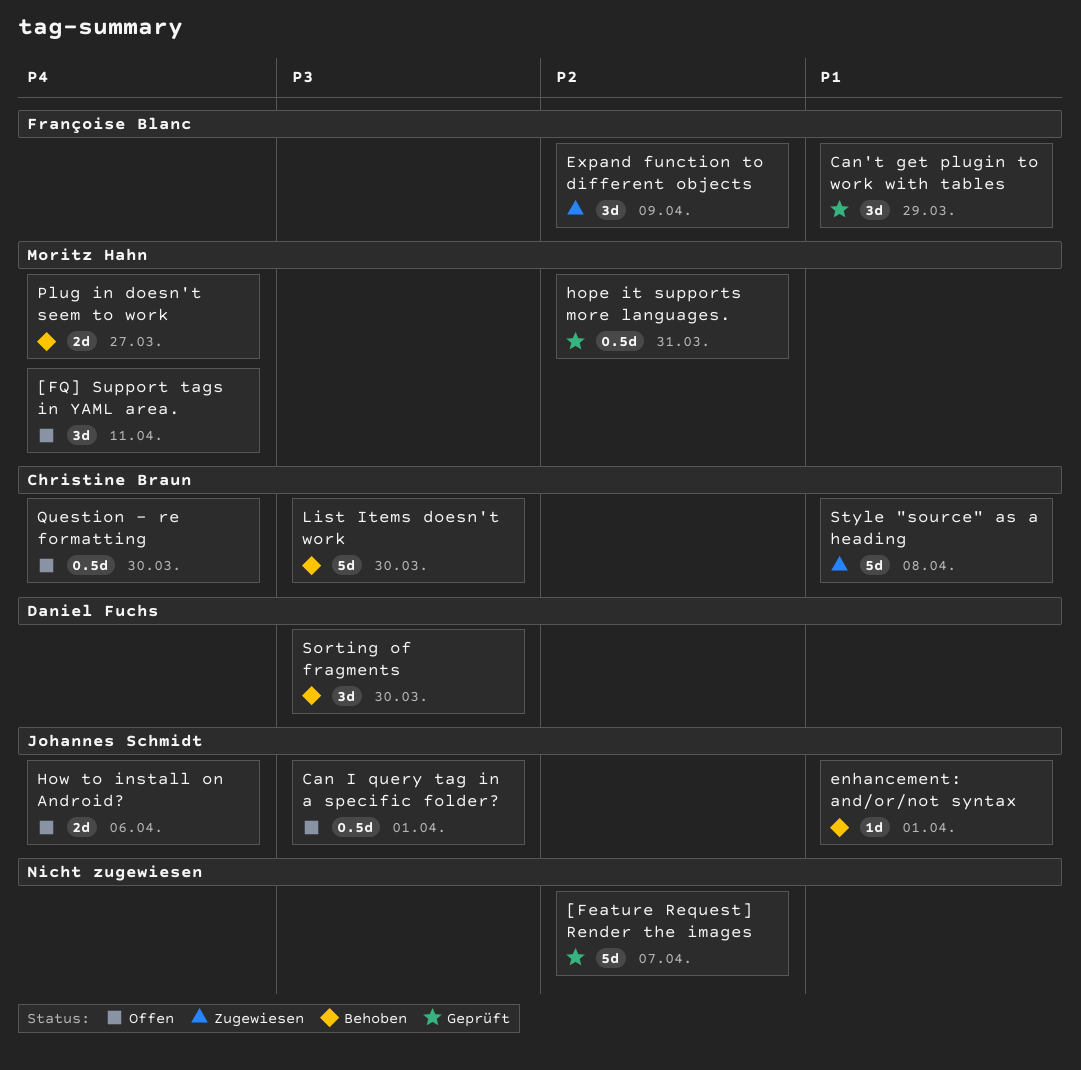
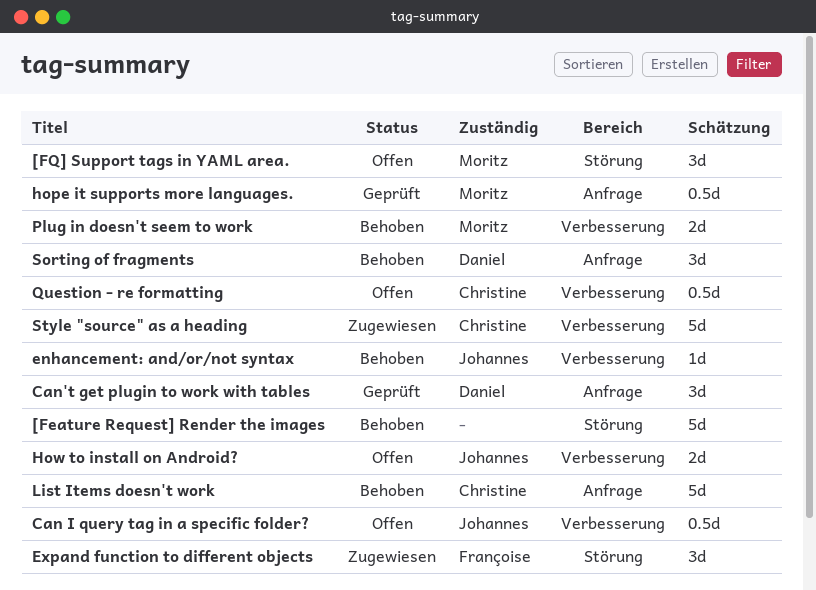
[Feature Request] Render the images, status: Geprüft -> Behoben
Can't get plugin to work with tables, owner: Françoise Blanc -> Daniel Fuchs

